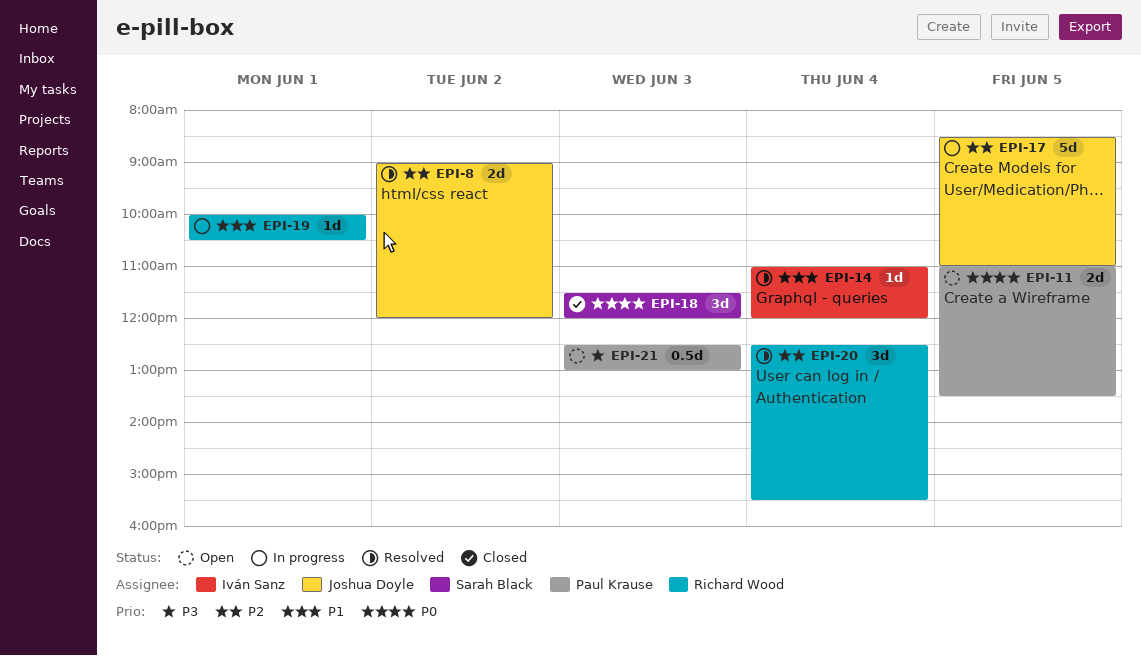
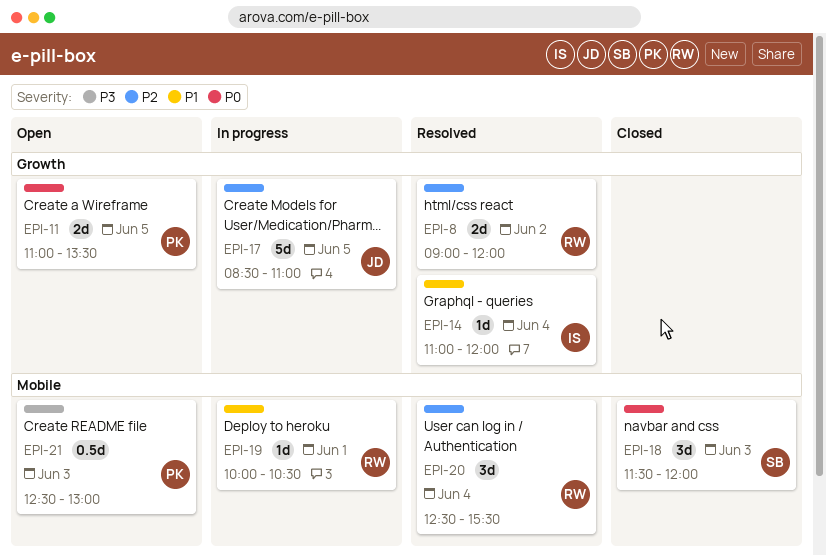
EPI-8, owner: Joshua Doyle -> Richard Wood

